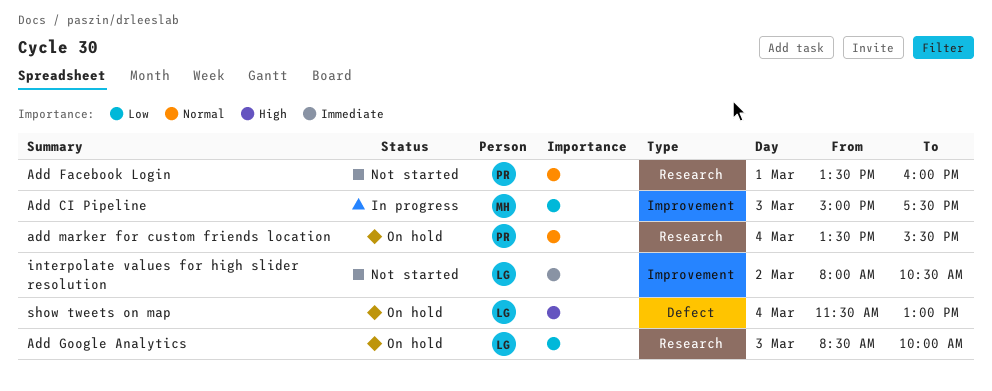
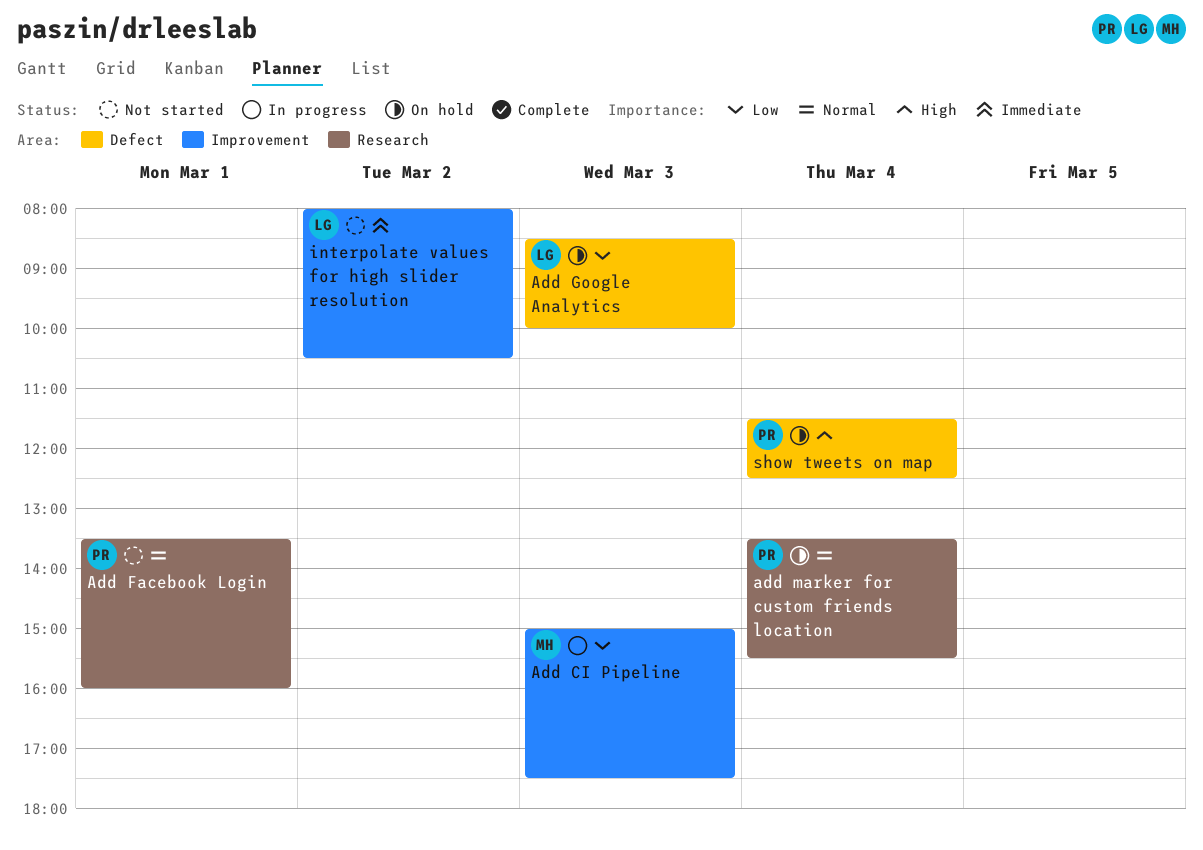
Add Google Analytics, label: Research -> Defect
show tweets on map, owner: LG -> PR
show tweets on map, ends: 13:00 -> 12:30

